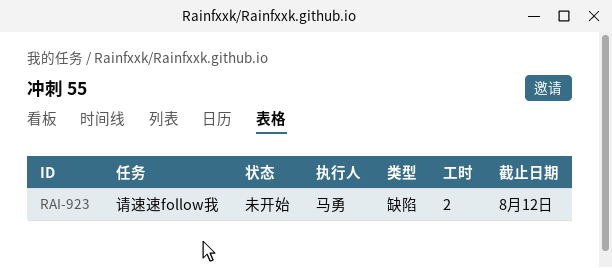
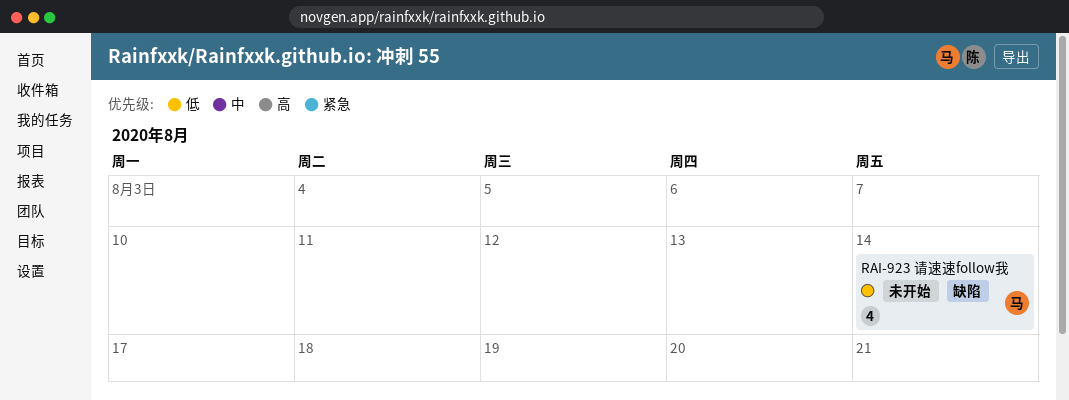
RAI-923, estimate: 2 -> 4
RAI-923, due: Aug 12 -> Aug 14

